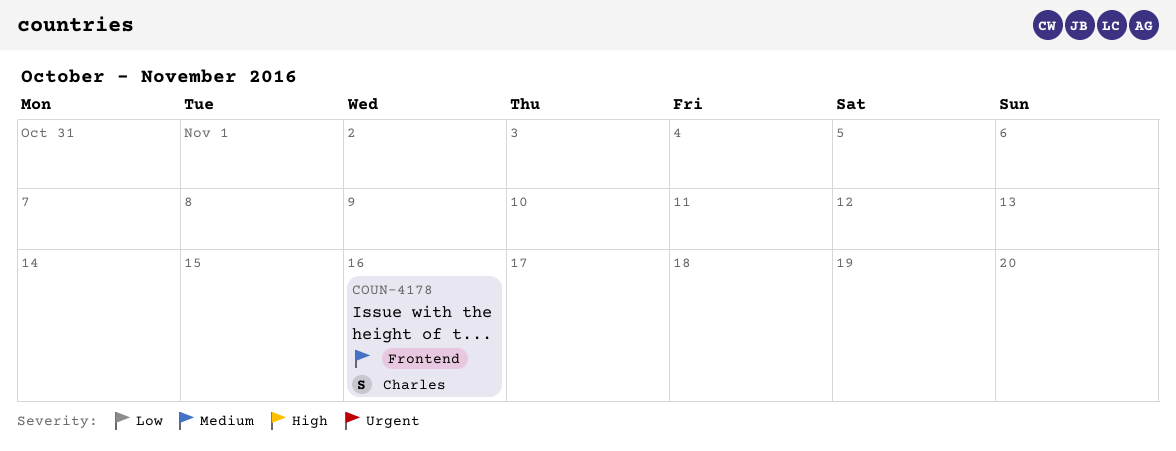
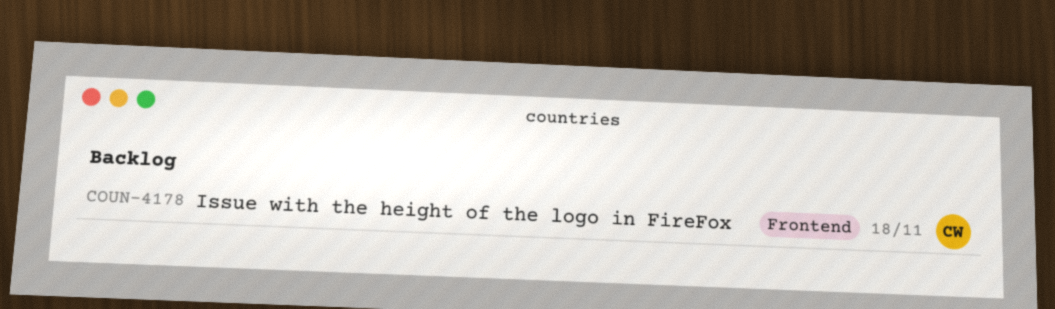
COUN-4178, due: Nov 16 -> Nov 18

